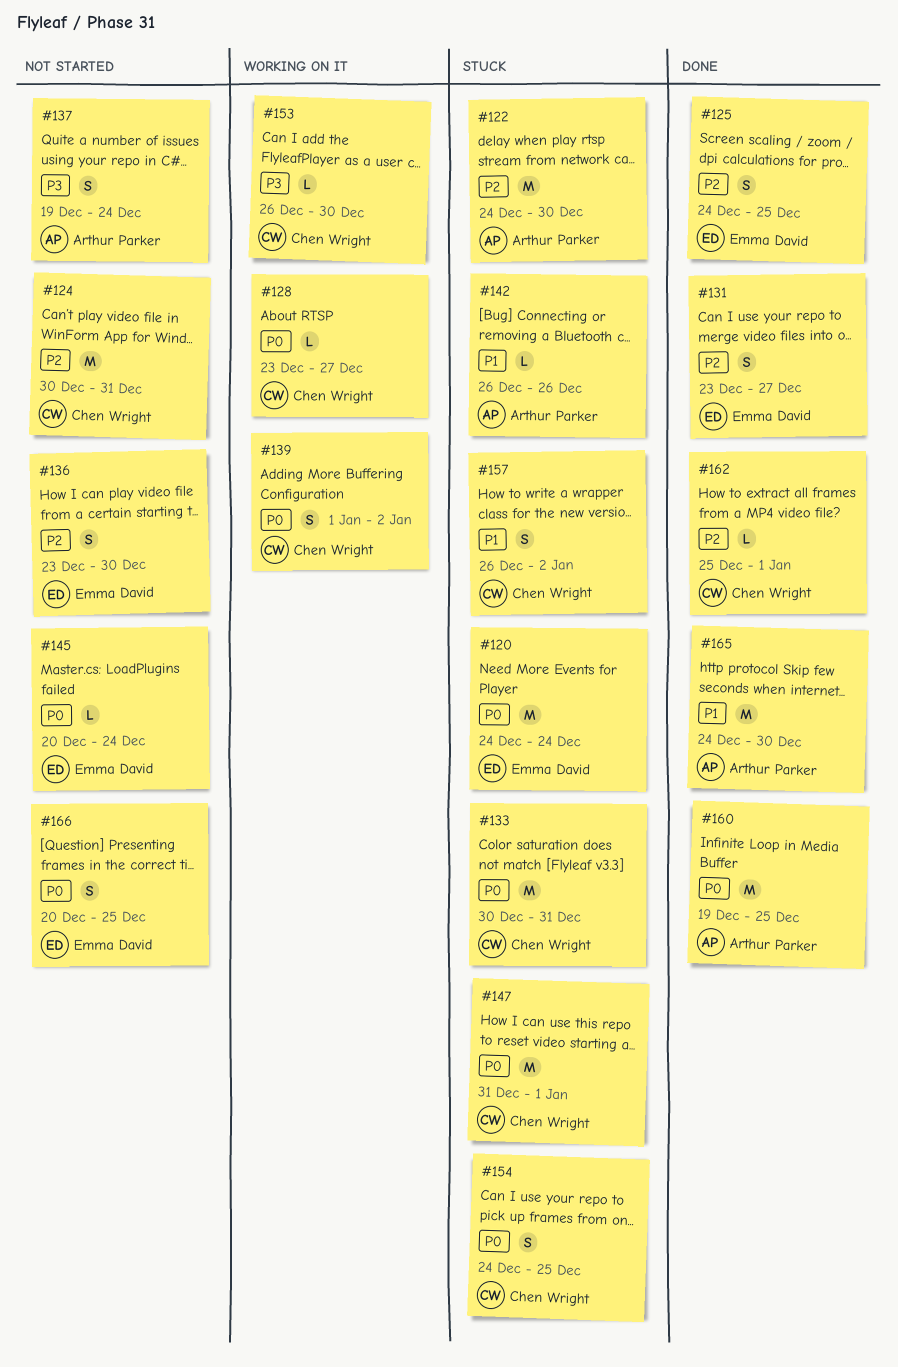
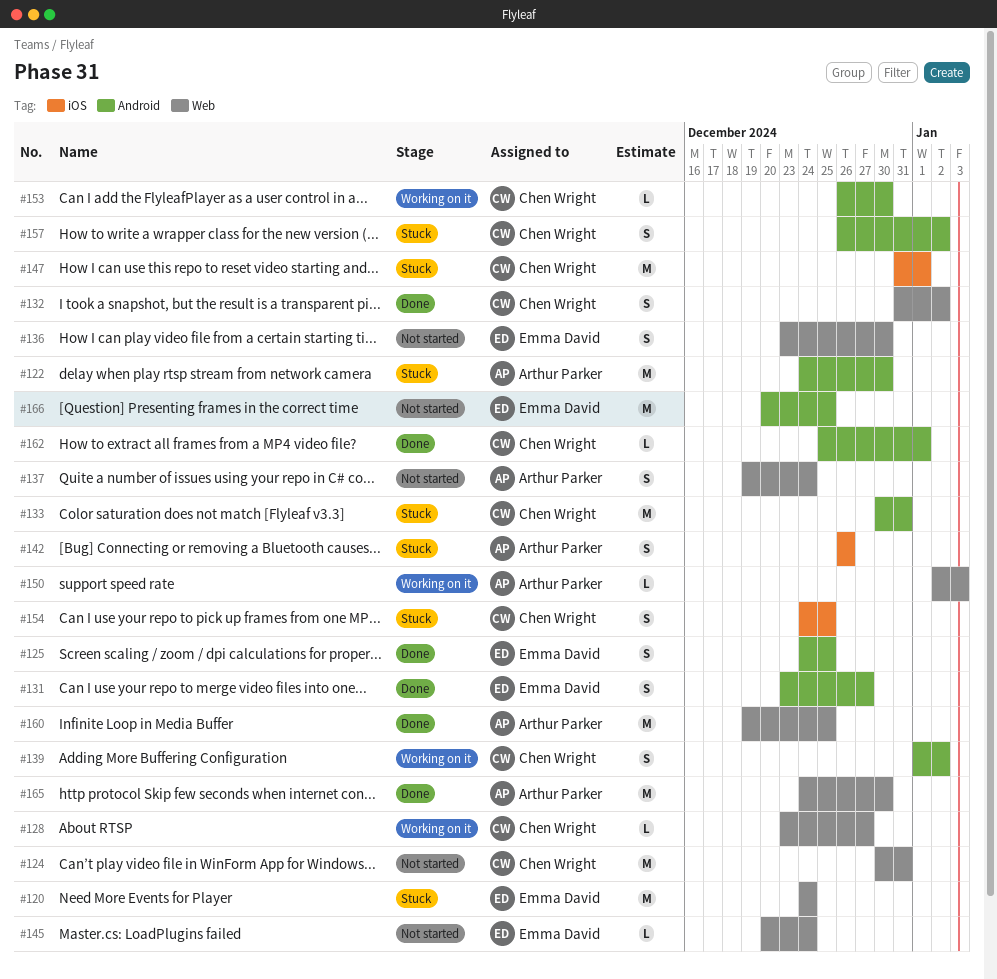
#132: none -> present
#142, estimate: L -> S
#150: none -> present
#166, estimate: S -> M

